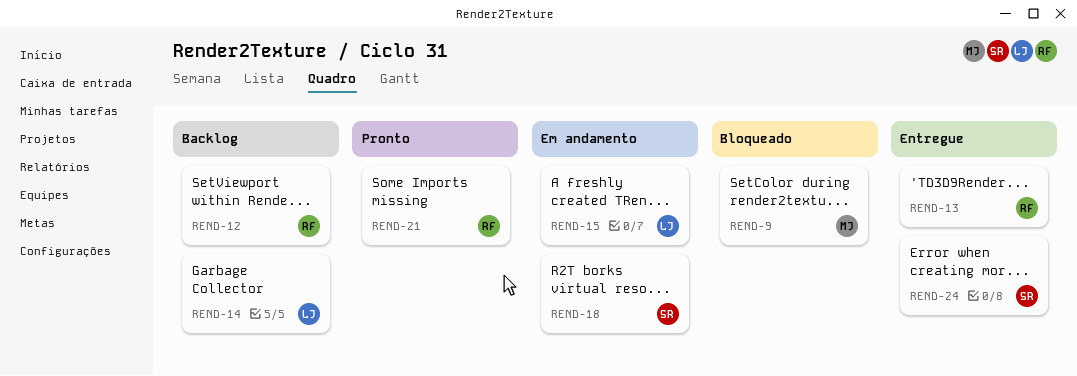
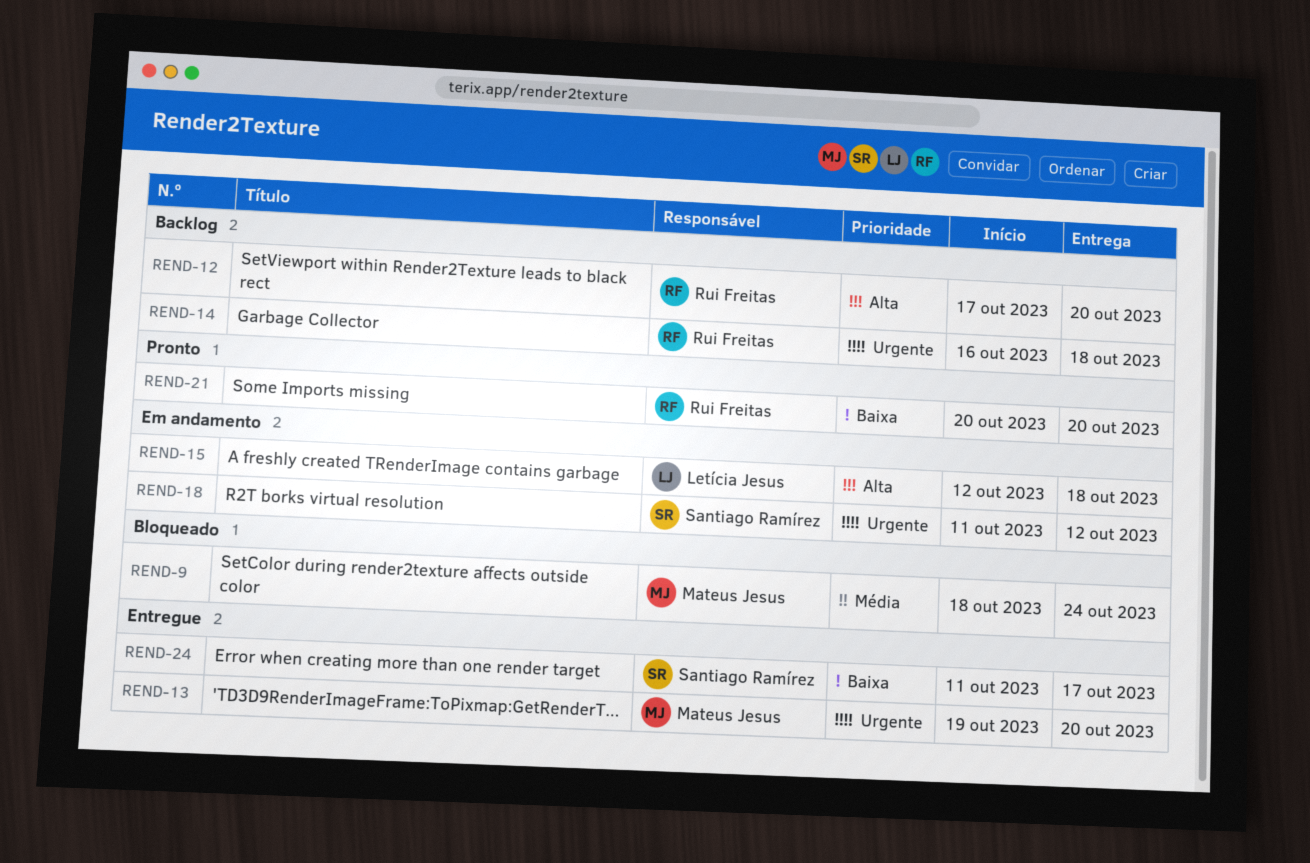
REND-13, owner: Rui Freitas -> Mateus Jesus
REND-14, owner: Letícia Jesus -> Rui Freitas

